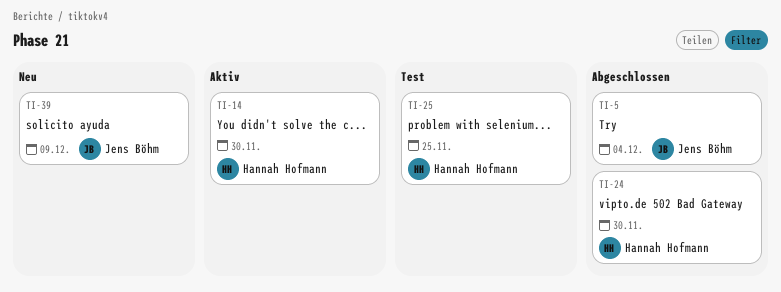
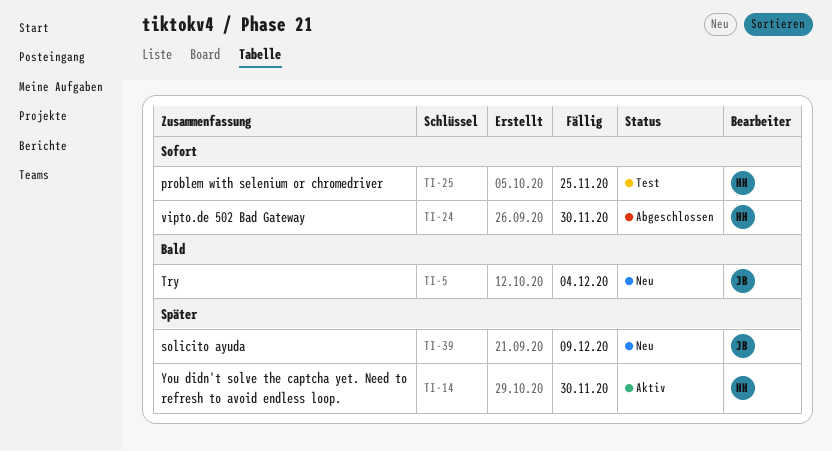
TI-5, status: Abgeschlossen -> Neu

